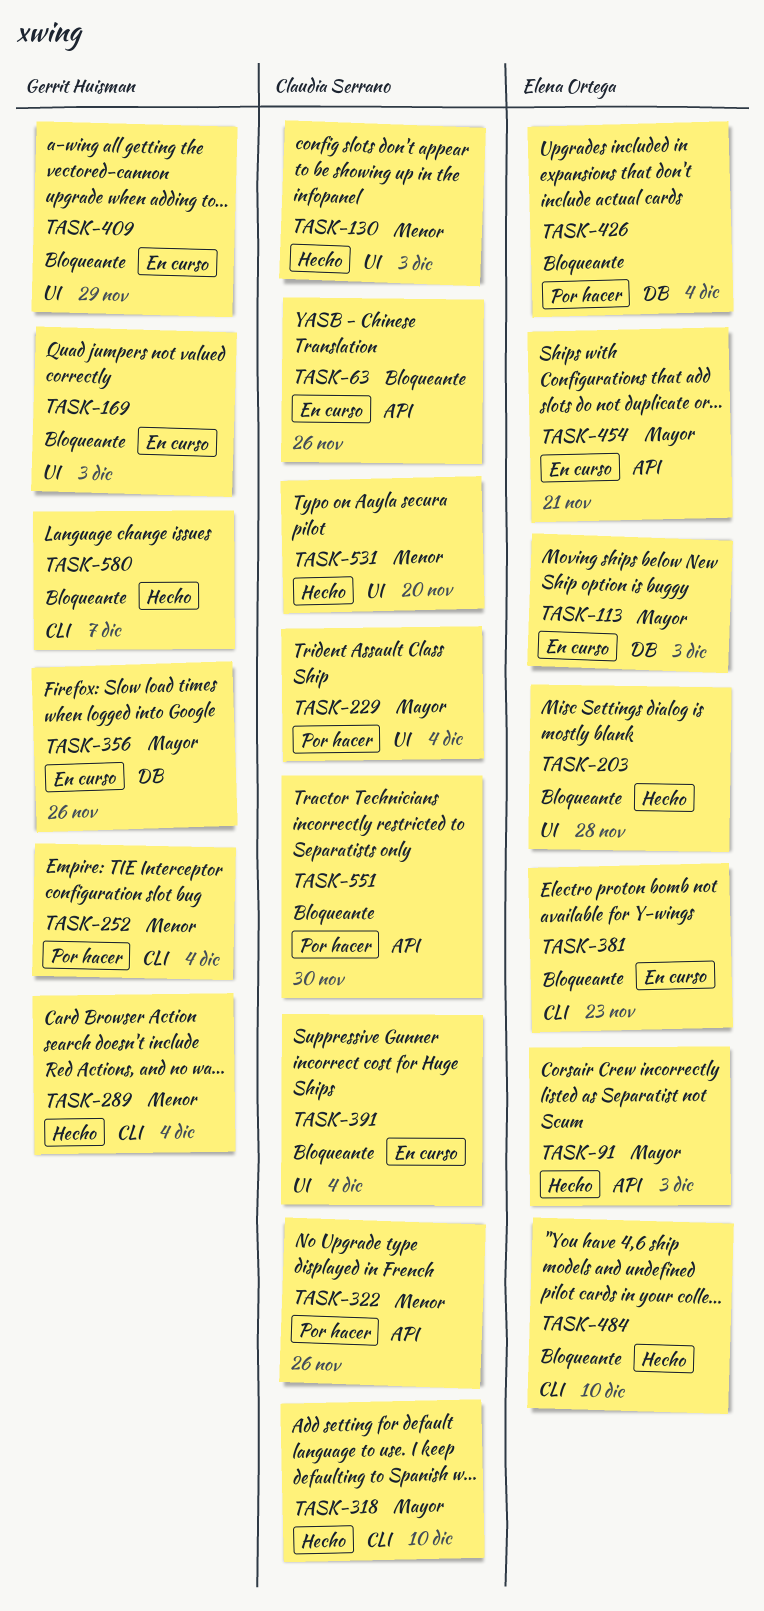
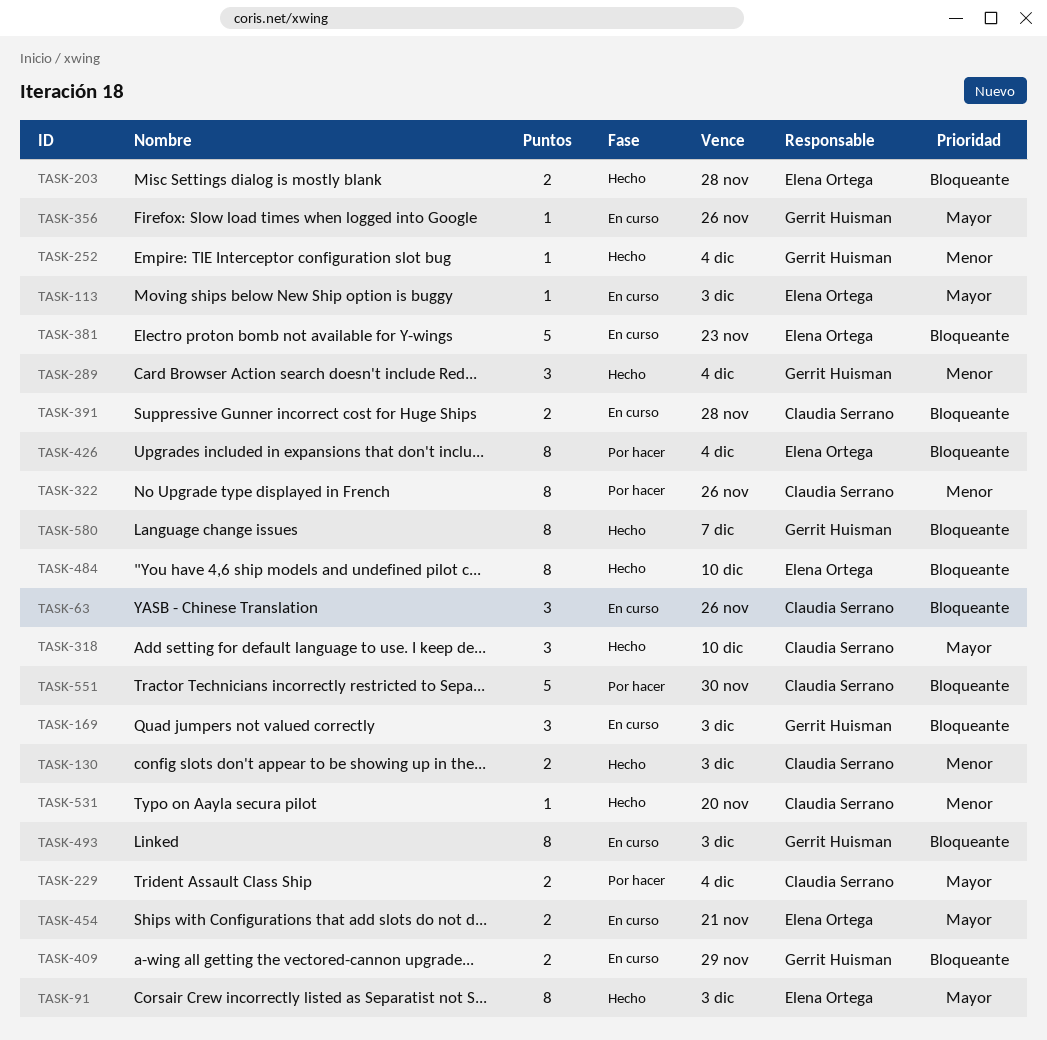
TASK-252, status: Por hacer -> Hecho
TASK-391, due: Dec 4 -> Nov 28
TASK-493: none -> present

